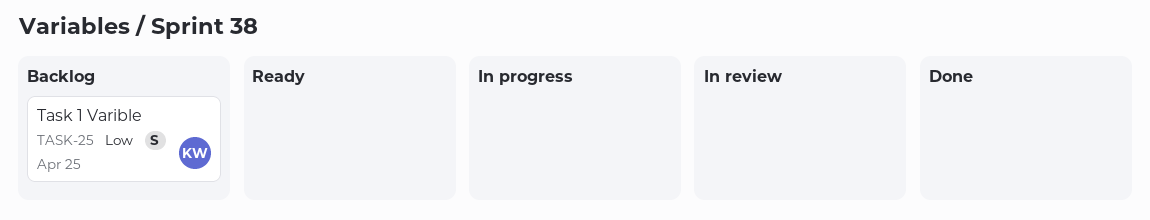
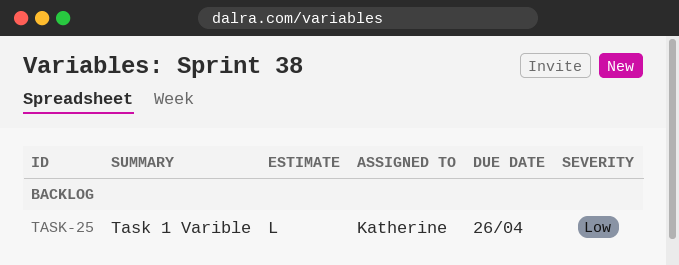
TASK-25, estimate: S -> L
TASK-25, due: Apr 25 -> Apr 26

